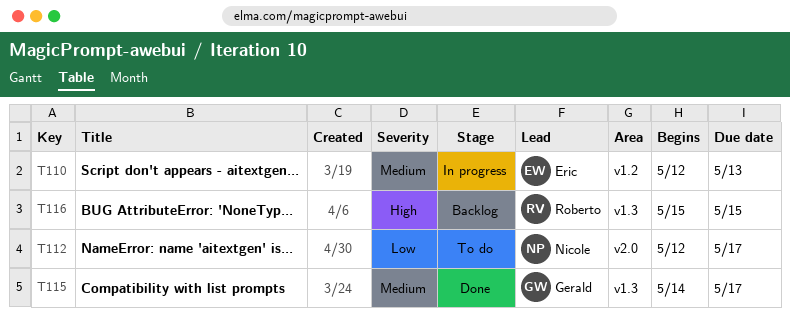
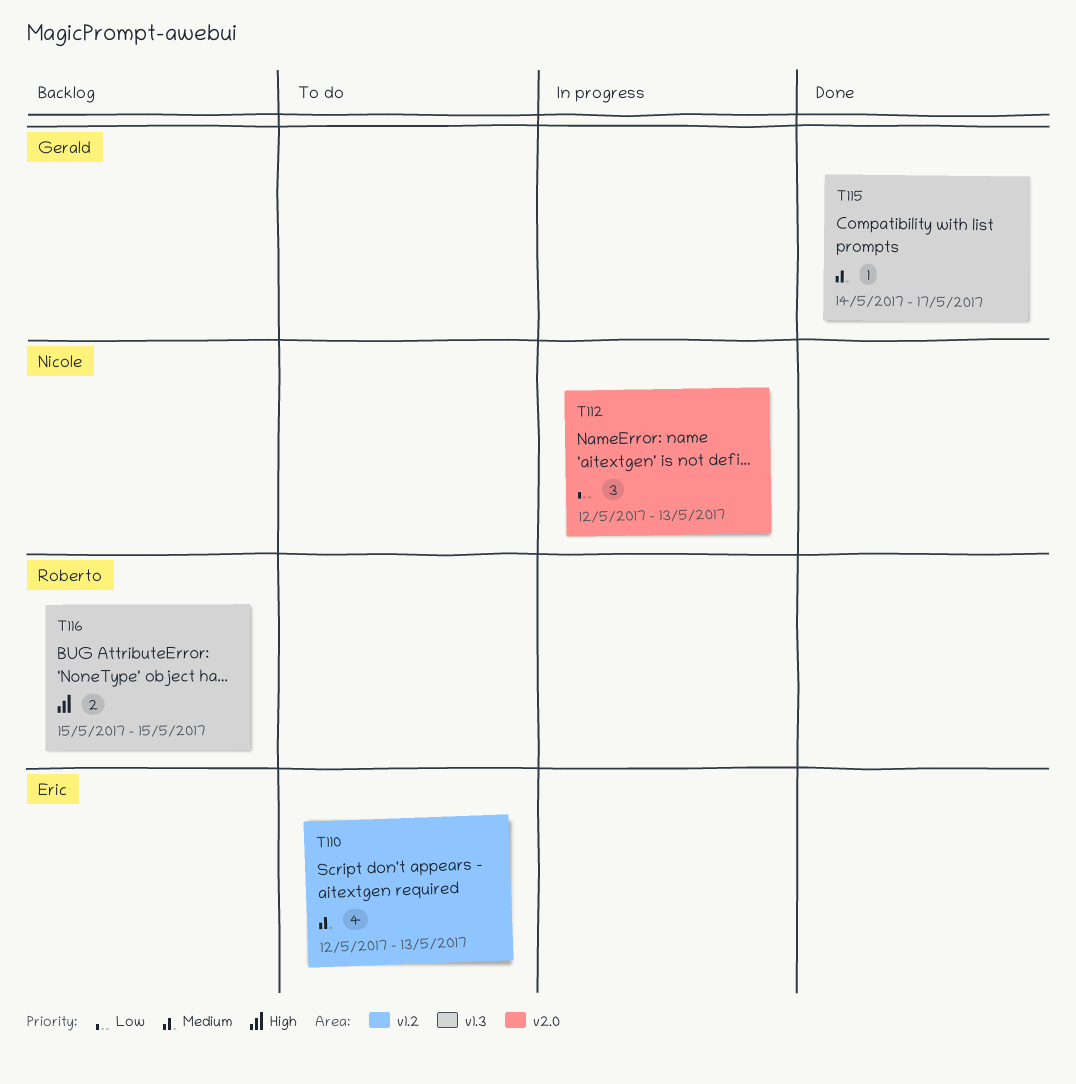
T110, status: In progress -> To do
T112, status: To do -> In progress
T112, due: May 17 -> May 13

